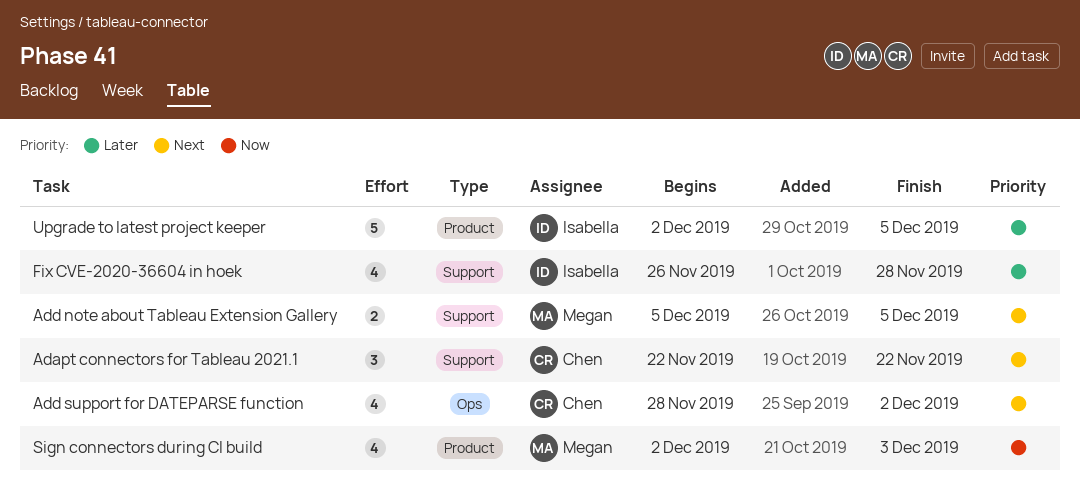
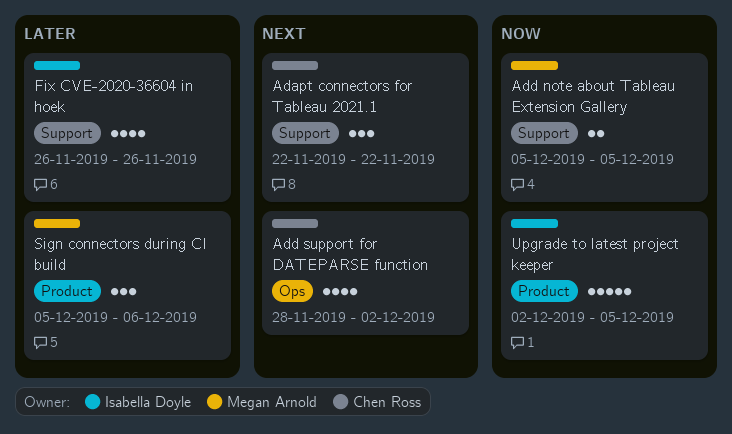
Add note about Tableau Extension Gallery, priority: Next -> Now
Fix CVE-2020-36604 in hoek, due: Nov 28 -> Nov 26
Sign connectors during CI build, priority: Now -> Later
Sign connectors during CI build, estimate: 4 -> 3
Sign connectors during CI build, start: Dec 2 -> Dec 5
Sign connectors during CI build, due: Dec 3 -> Dec 6
Upgrade to latest project keeper, priority: Later -> Now

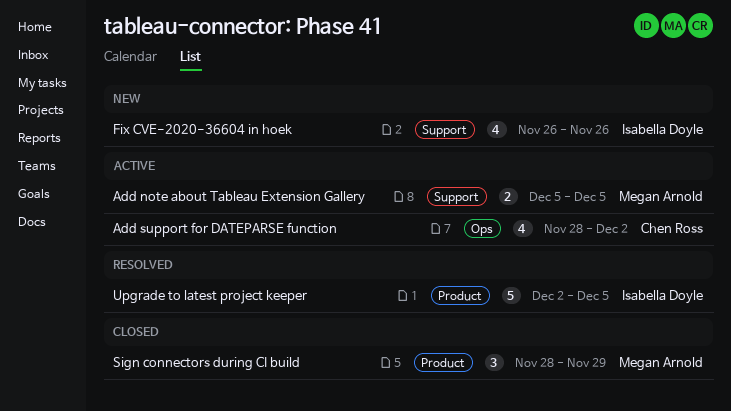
Adapt connectors for Tableau 2021.1: present -> none
Sign connectors during CI build, start: Dec 5 -> Nov 28
Sign connectors during CI build, due: Dec 6 -> Nov 29

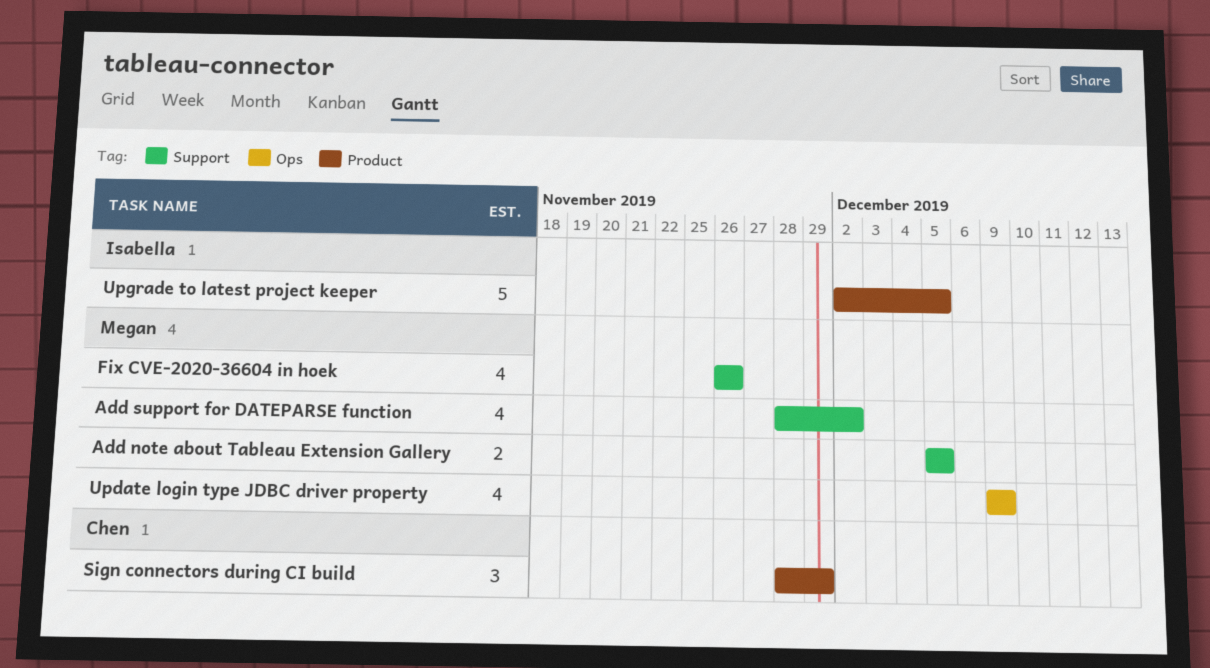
Add support for DATEPARSE function, owner: Chen Ross -> Megan Arnold
Add support for DATEPARSE function, label: Ops -> Support
Fix CVE-2020-36604 in hoek, owner: Isabella Doyle -> Megan Arnold
Sign connectors during CI build, owner: Megan Arnold -> Chen Ross
Update login type JDBC driver property: none -> present

